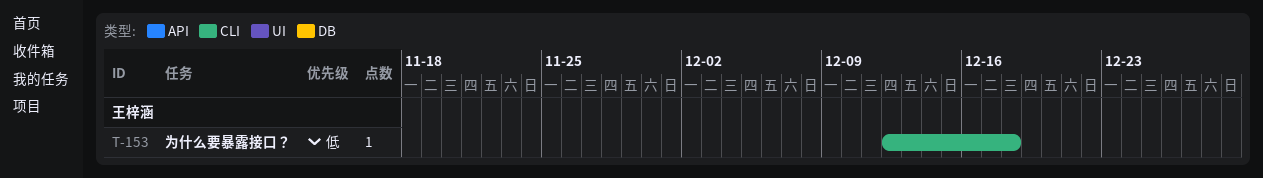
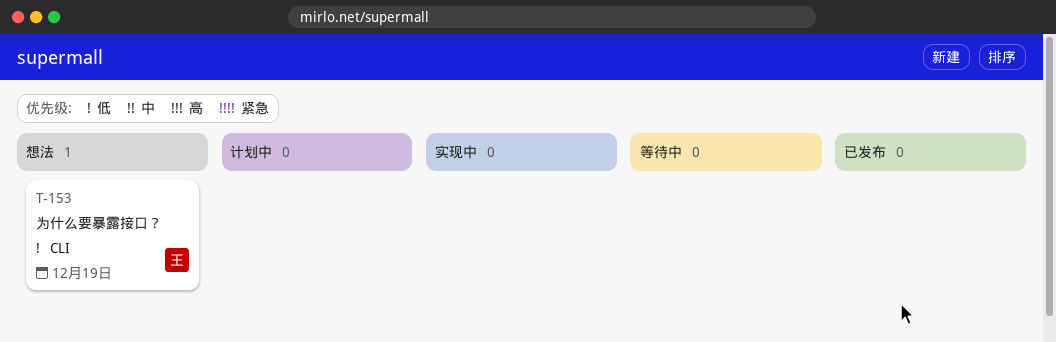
T-153, due: Dec 18 -> Dec 19

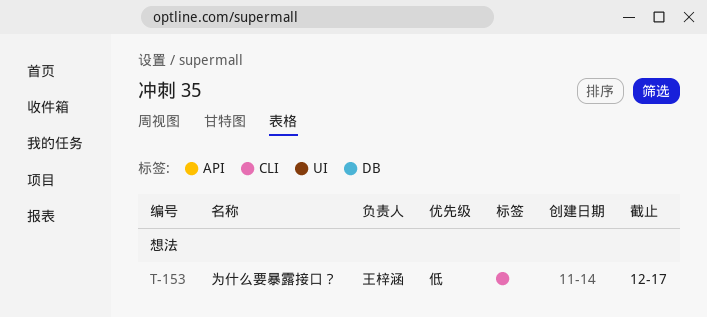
T-153, due: Dec 19 -> Dec 17

